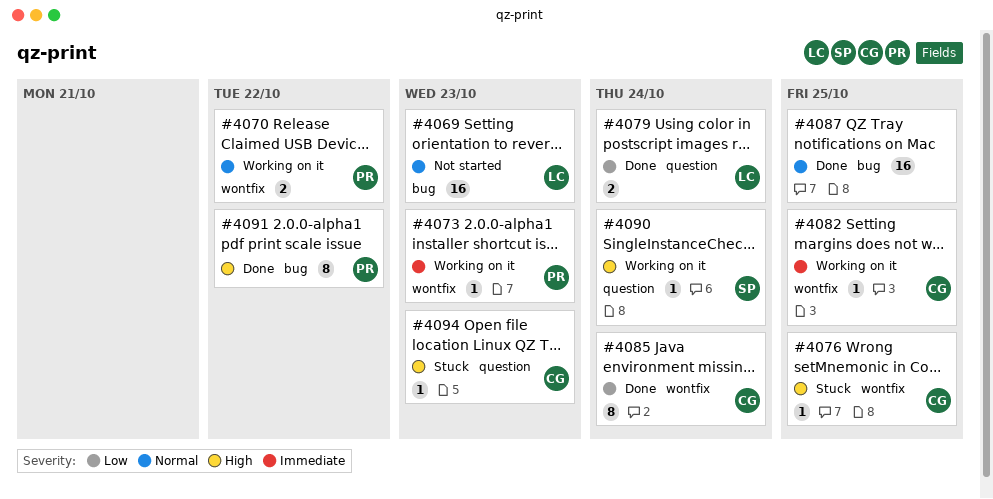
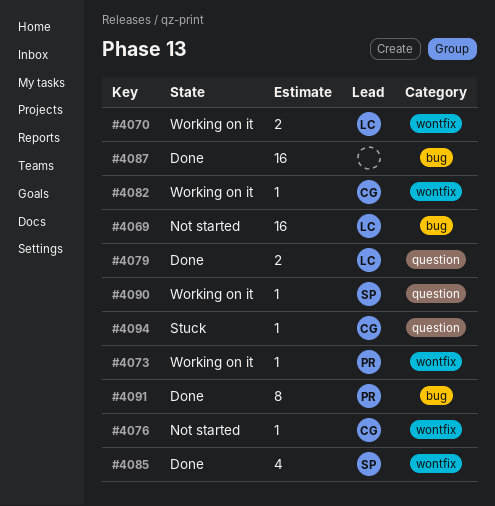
#4070, owner: PR -> LC
#4076, status: Stuck -> Not started
#4085, owner: CG -> SP
#4085, estimate: 8 -> 4

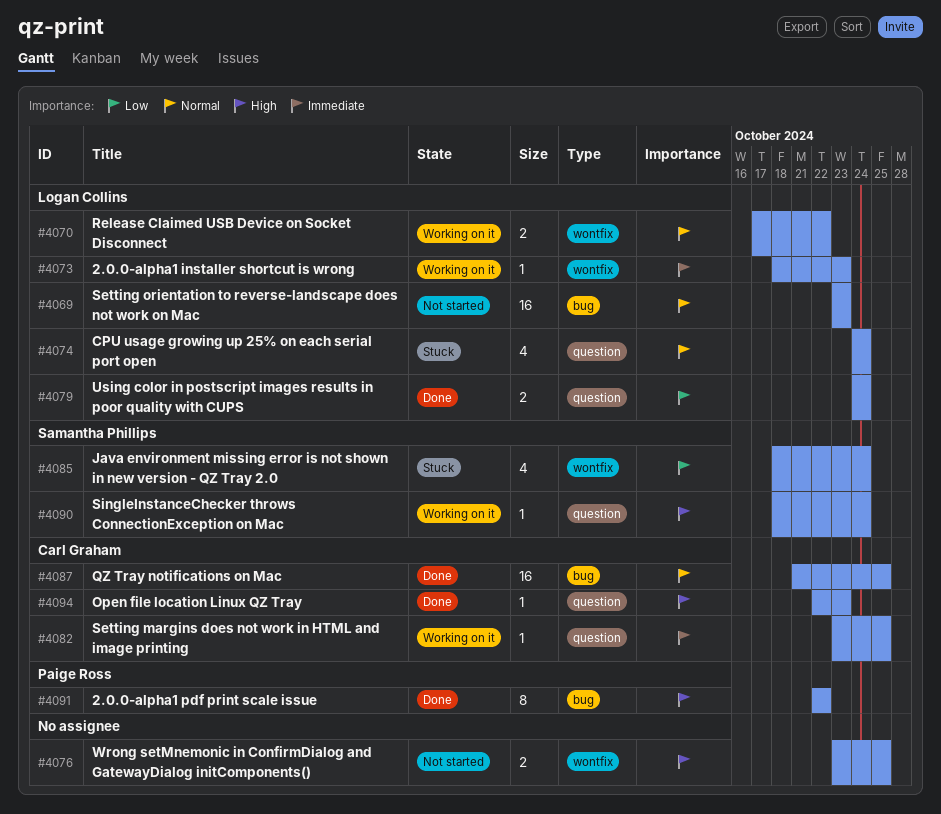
#4073, owner: Paige Ross -> Logan Collins
#4074: none -> present
#4076, owner: Carl Graham -> none
#4076, estimate: 1 -> 2
#4082, label: wontfix -> question
#4085, status: Done -> Stuck
#4087, owner: none -> Carl Graham
#4094, status: Stuck -> Done

